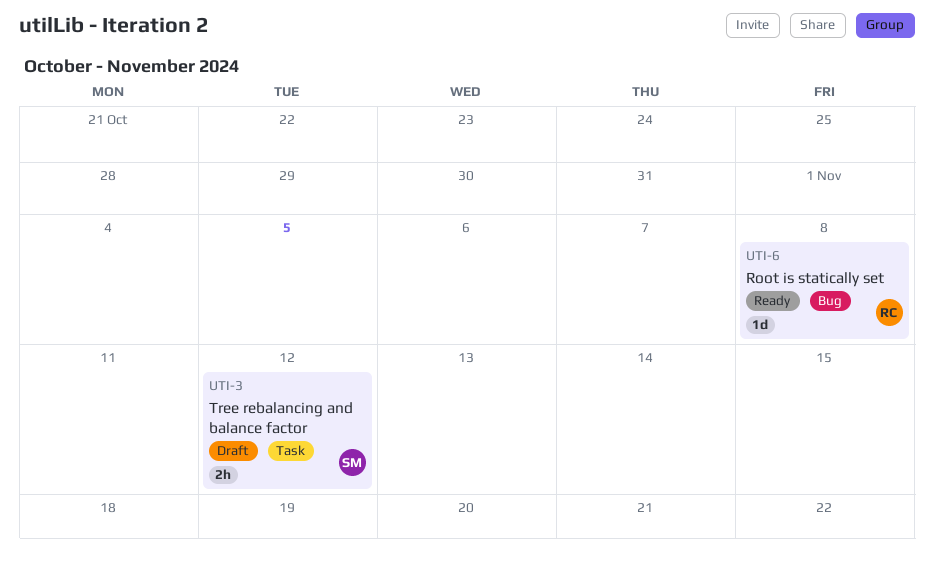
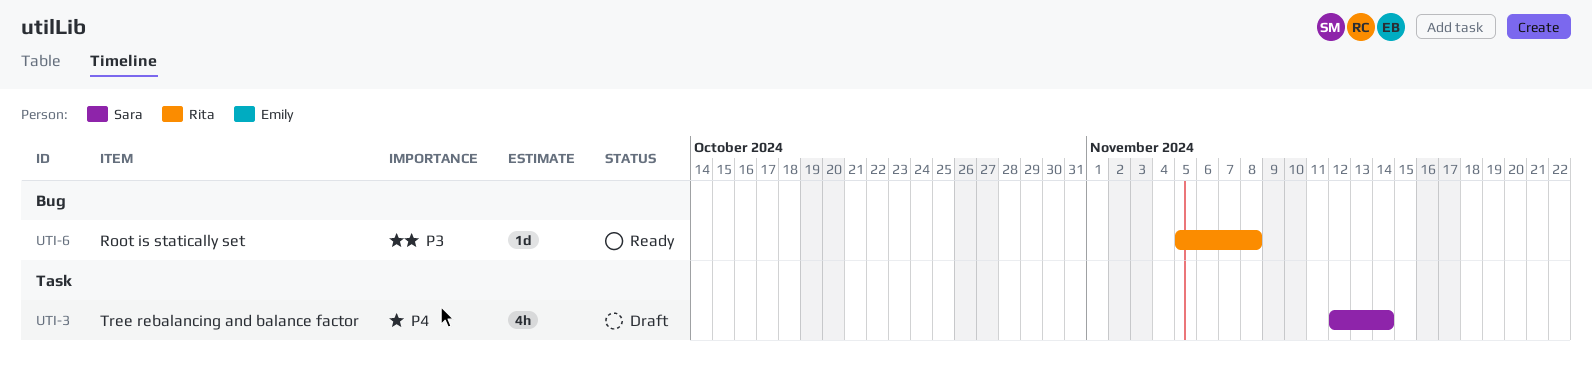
UTI-3, estimate: 2h -> 4h
UTI-3, due: Nov 12 -> Nov 14

